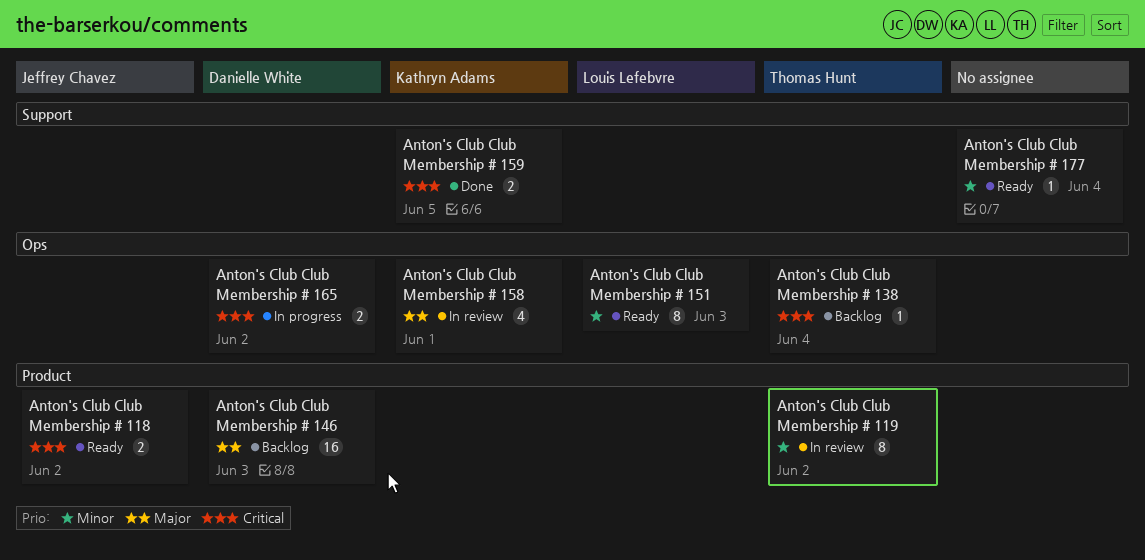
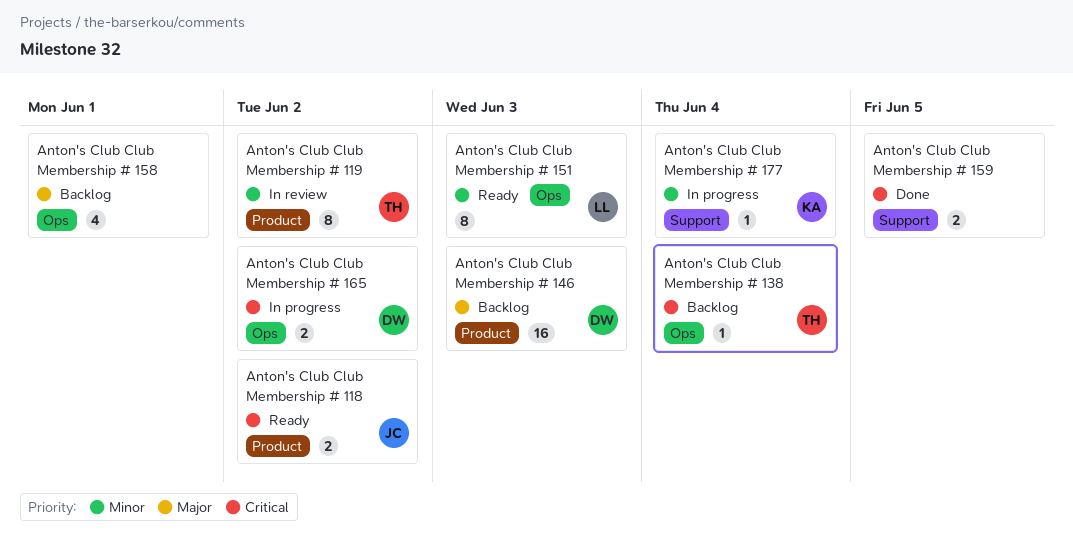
Anton's Club Club Membership # 158, status: In review -> Backlog
Anton's Club Club Membership # 158, owner: Kathryn Adams -> none
Anton's Club Club Membership # 159, owner: Kathryn Adams -> none
Anton's Club Club Membership # 177, status: Ready -> In progress
Anton's Club Club Membership # 177, owner: none -> Kathryn Adams

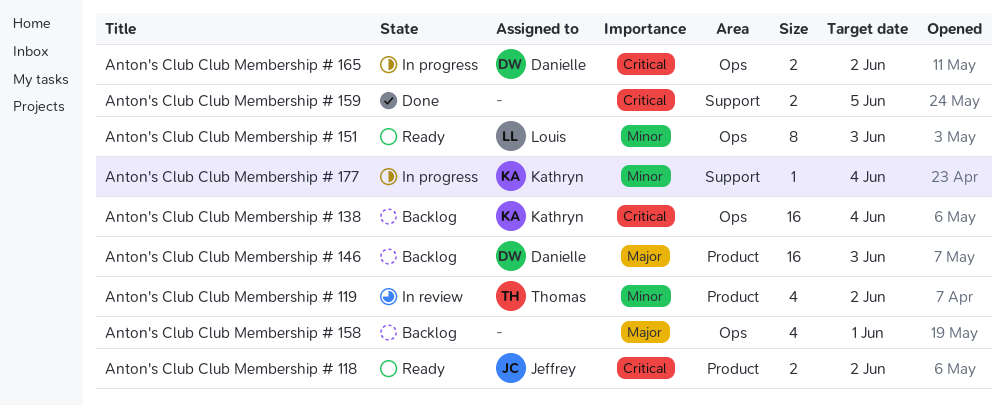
Anton's Club Club Membership # 119, estimate: 8 -> 4
Anton's Club Club Membership # 138, owner: Thomas -> Kathryn
Anton's Club Club Membership # 138, estimate: 1 -> 16

